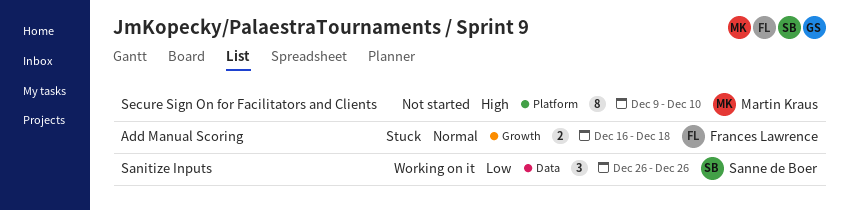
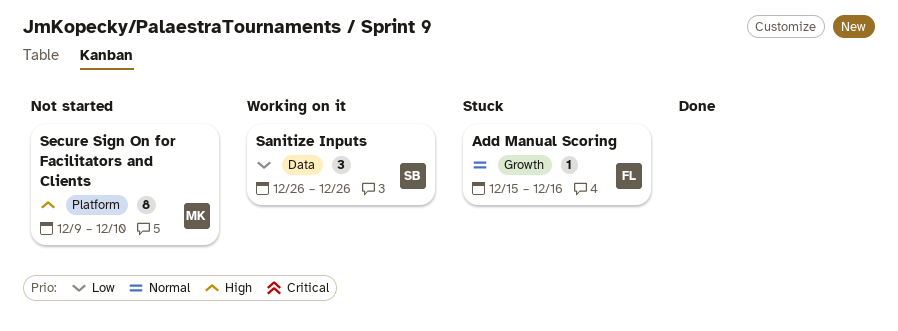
Add Manual Scoring, estimate: 2 -> 1
Add Manual Scoring, start: Dec 16 -> Dec 15
Add Manual Scoring, due: Dec 18 -> Dec 16

